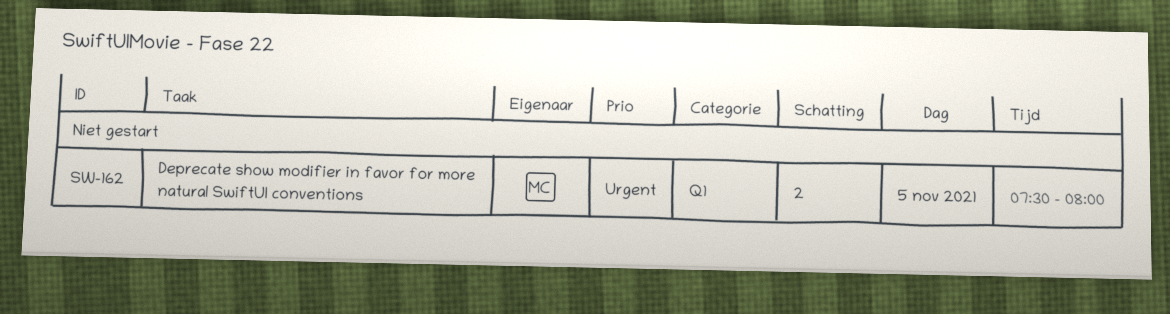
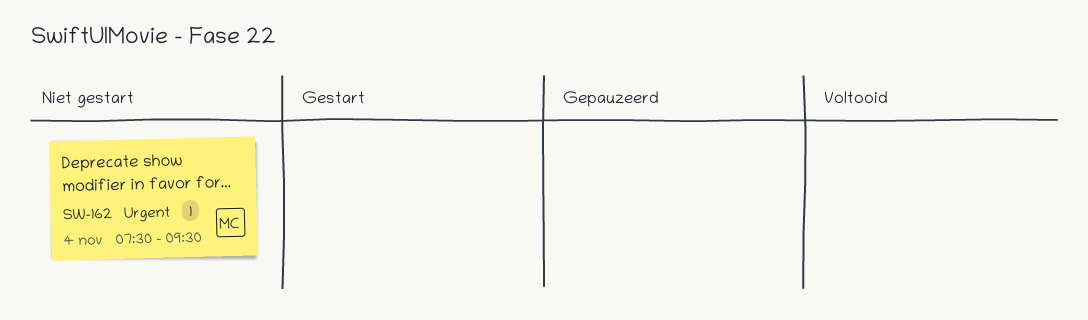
SW-162, estimate: 2 -> 1
SW-162, day: Nov 5 -> Nov 4
SW-162, ends: 08:00 -> 09:30

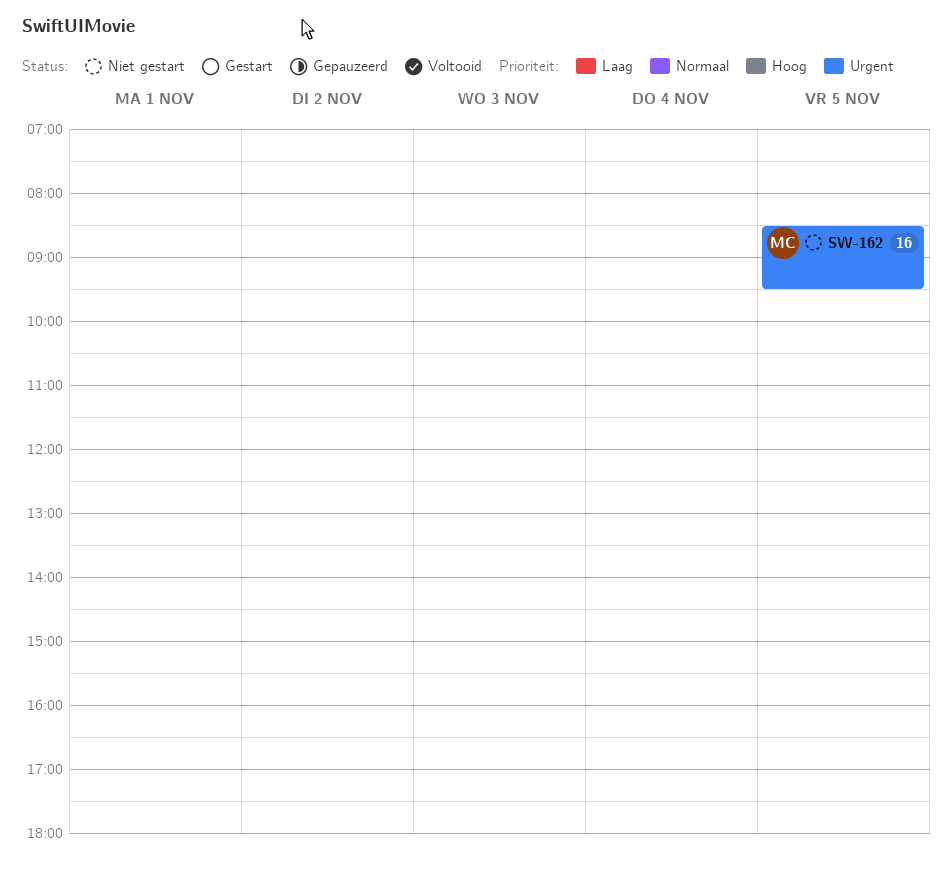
SW-162, estimate: 1 -> 16
SW-162, day: Nov 4 -> Nov 5
SW-162, begins: 07:30 -> 08:30

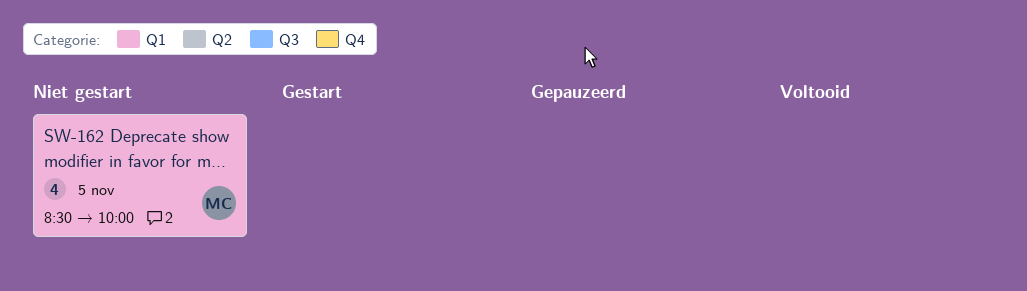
SW-162, estimate: 16 -> 4
SW-162, ends: 09:30 -> 10:00

